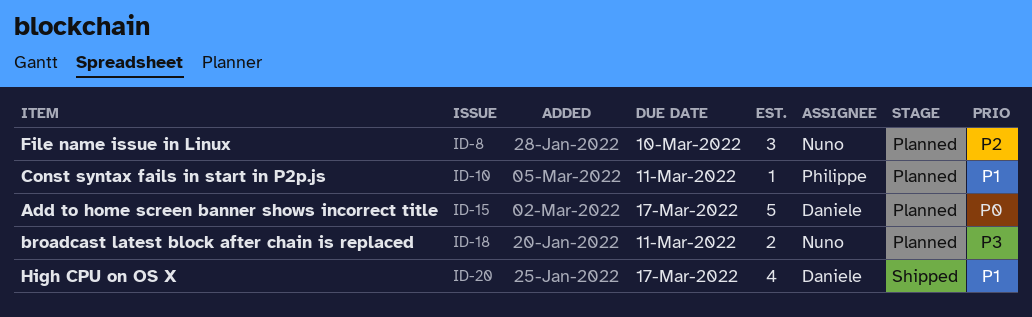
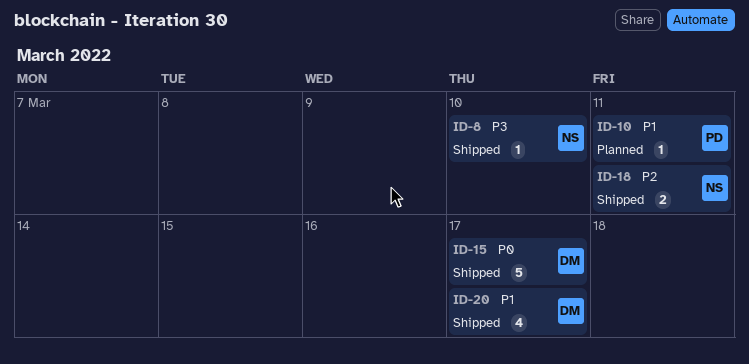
ID-8, status: Planned -> Shipped
ID-8, priority: P2 -> P3
ID-8, estimate: 3 -> 1
ID-15, status: Planned -> Shipped
ID-18, status: Planned -> Shipped
ID-18, priority: P3 -> P2

